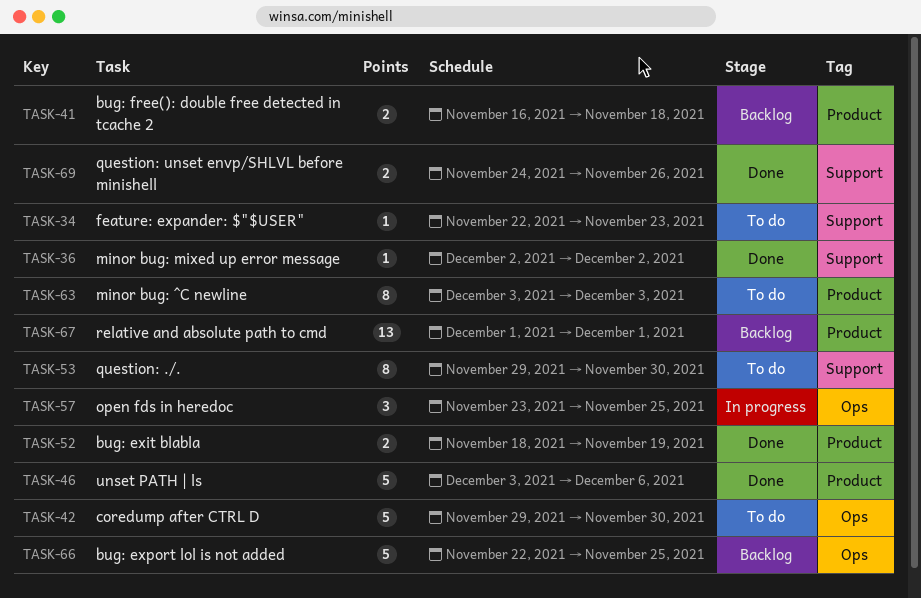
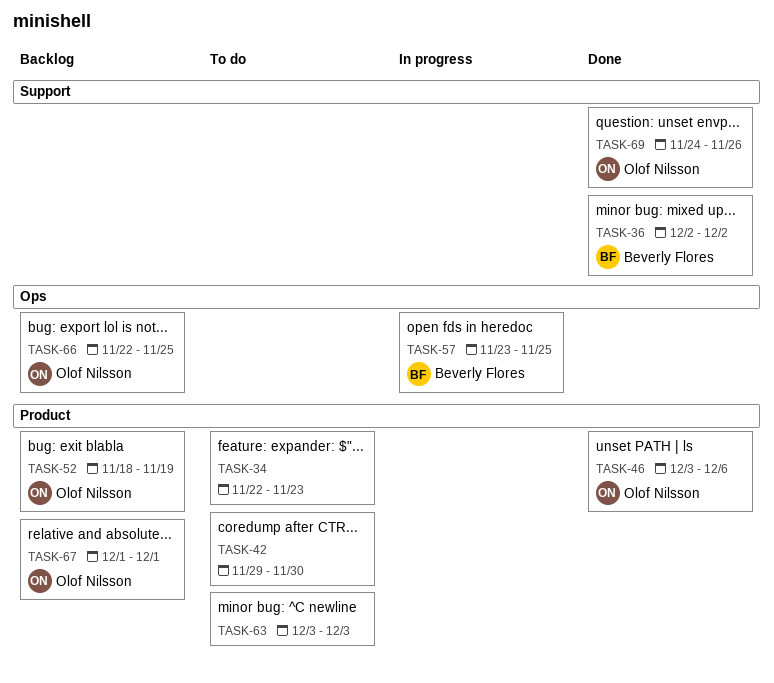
TASK-34, label: Support -> Product
TASK-41: present -> none
TASK-42, label: Ops -> Product
TASK-52, status: Done -> Backlog
TASK-53: present -> none

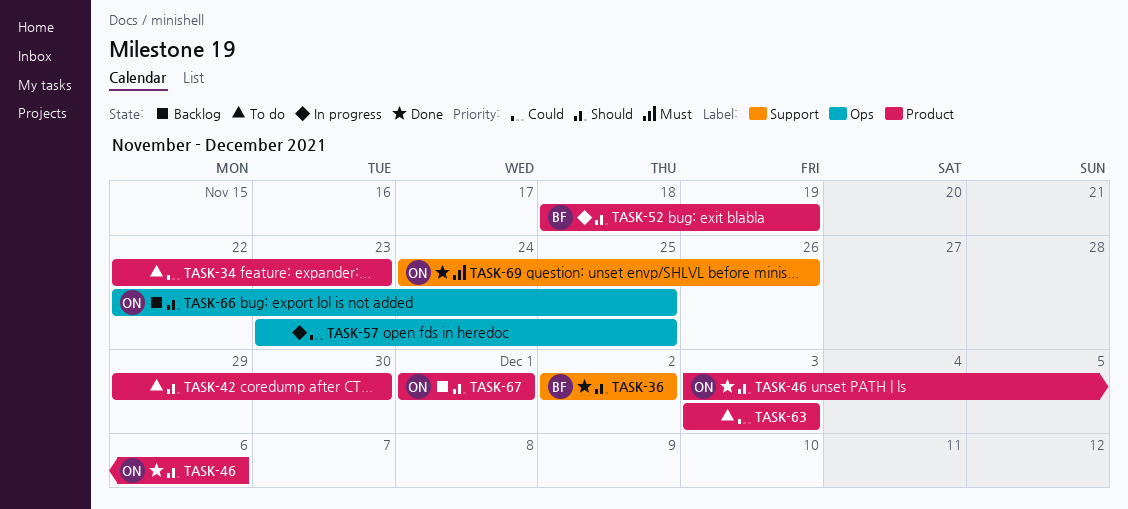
TASK-52, status: Backlog -> In progress
TASK-52, owner: Olof Nilsson -> Beverly Flores
TASK-57, owner: Beverly Flores -> none

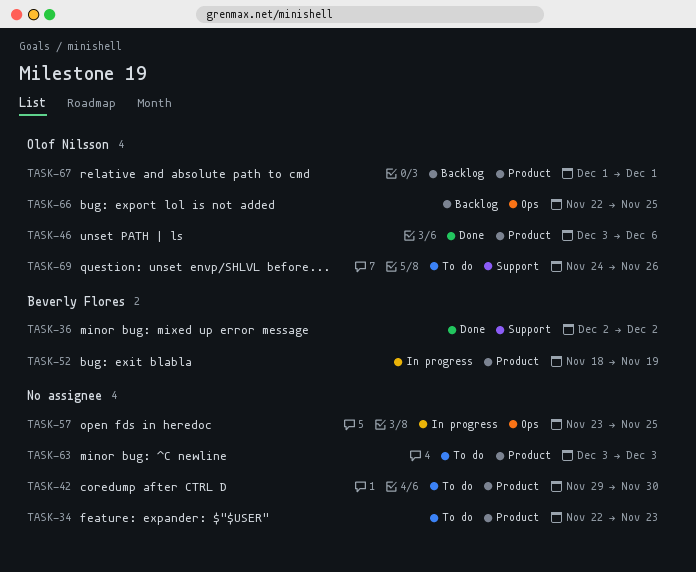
TASK-69, status: Done -> To do

